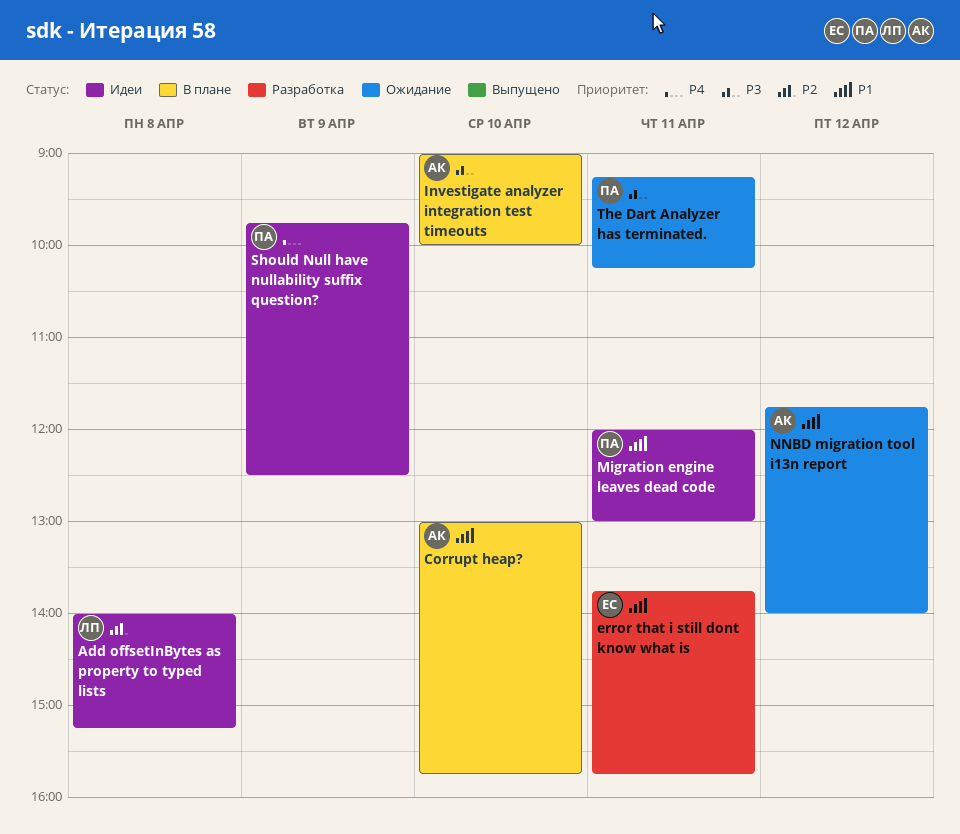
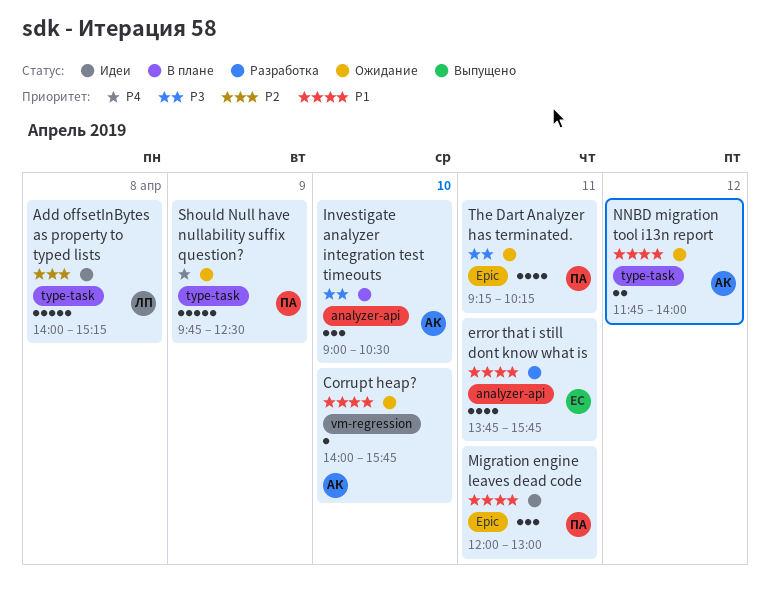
Corrupt heap?, status: В плане -> Ожидание
Corrupt heap?, begins: 13:00 -> 14:00
Investigate analyzer integration test timeouts, ends: 10:00 -> 10:30
Should Null have nullability suffix question?, status: Идеи -> Ожидание

